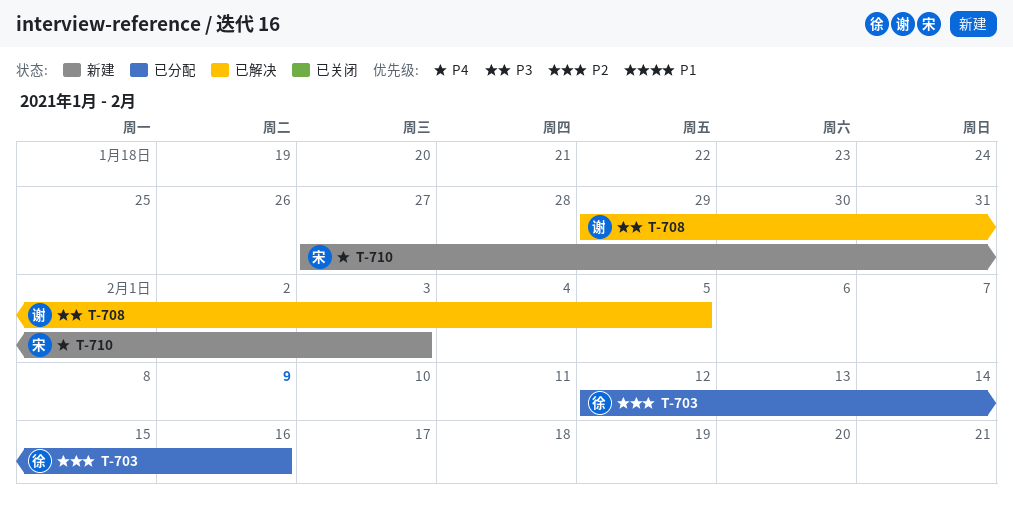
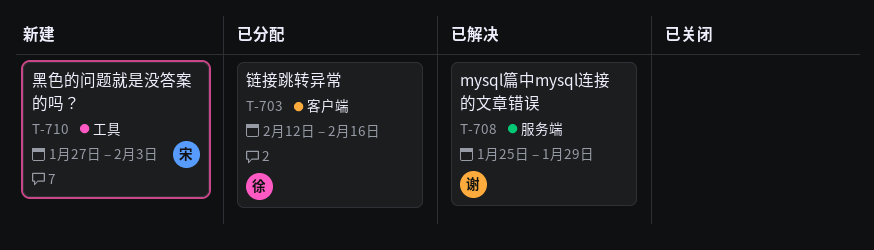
T-708, start: Jan 29 -> Jan 25
T-708, due: Feb 5 -> Jan 29

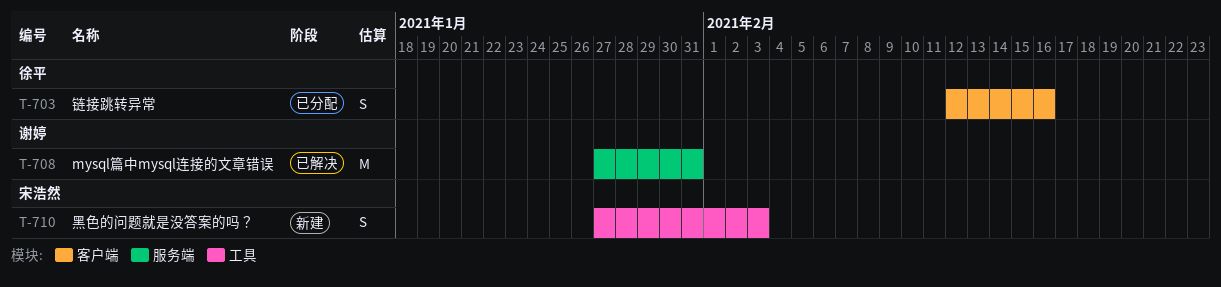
T-708, start: Jan 25 -> Jan 27
T-708, due: Jan 29 -> Jan 31

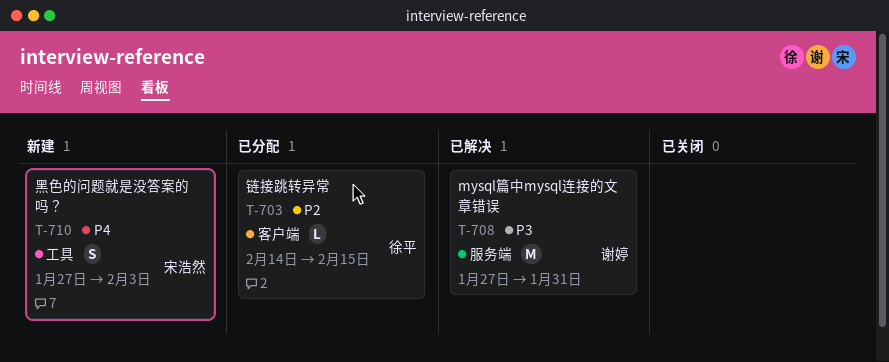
T-703, estimate: S -> L
T-703, start: Feb 12 -> Feb 14
T-703, due: Feb 16 -> Feb 15

